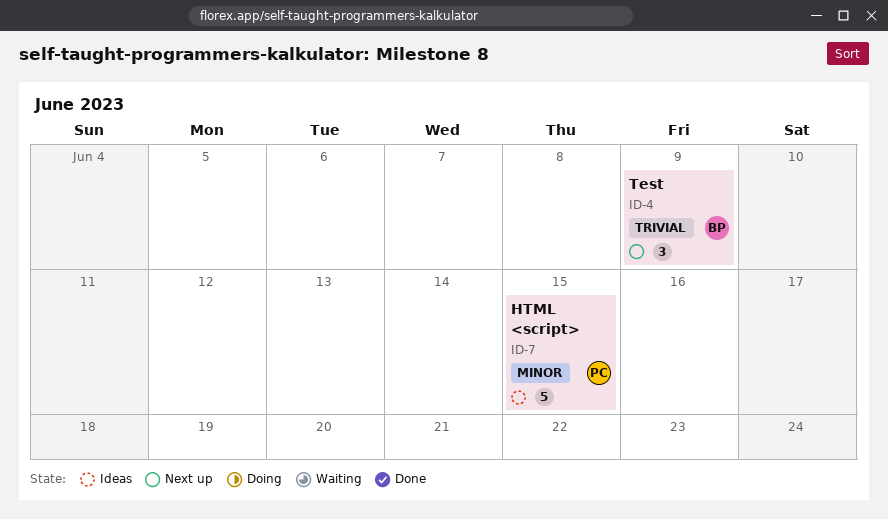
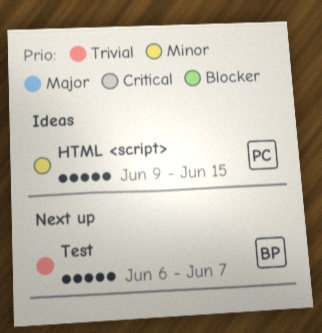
Test, estimate: 3 -> 5
Test, due: Jun 9 -> Jun 7

